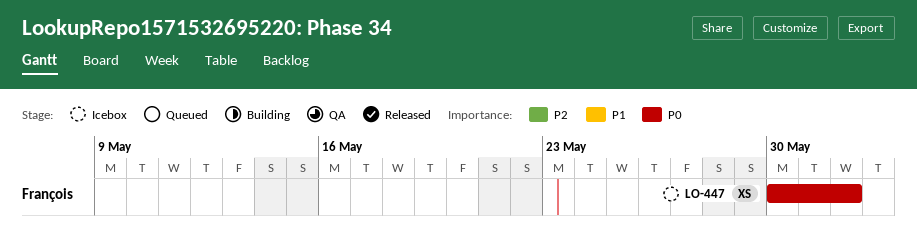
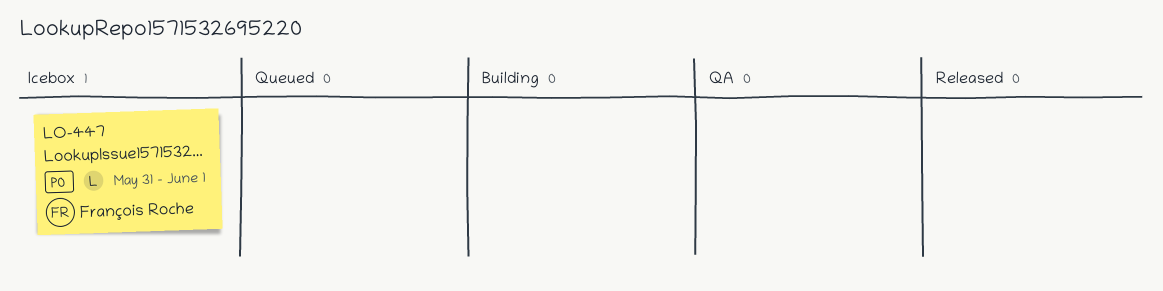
LO-447, estimate: XS -> L
LO-447, start: May 30 -> May 31

